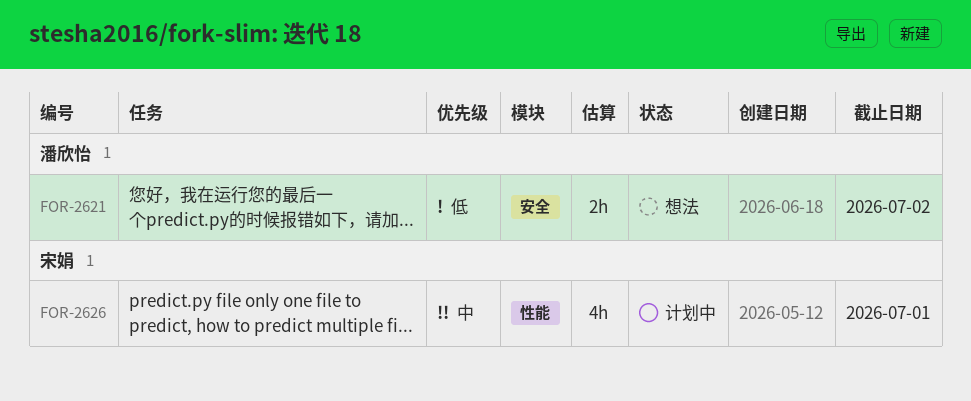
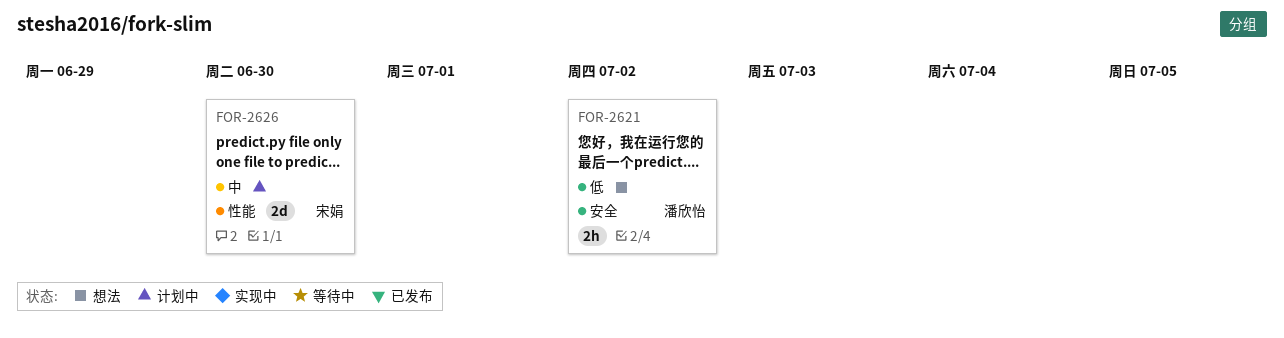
FOR-2626, estimate: 4h -> 2d
FOR-2626, due: Jul 1 -> Jun 30

